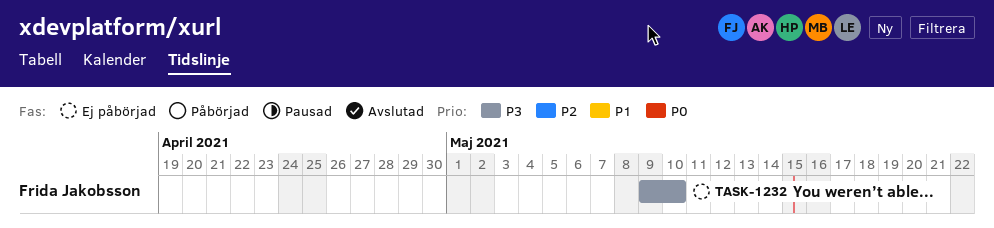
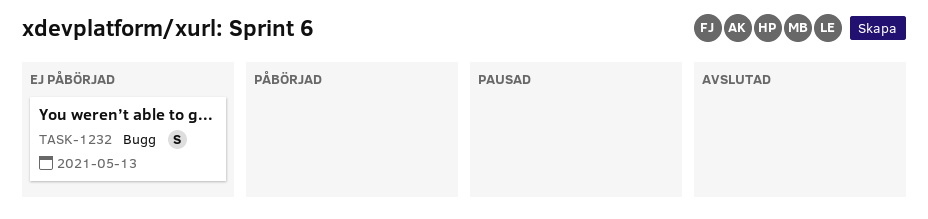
TASK-1232, due: May 10 -> May 13

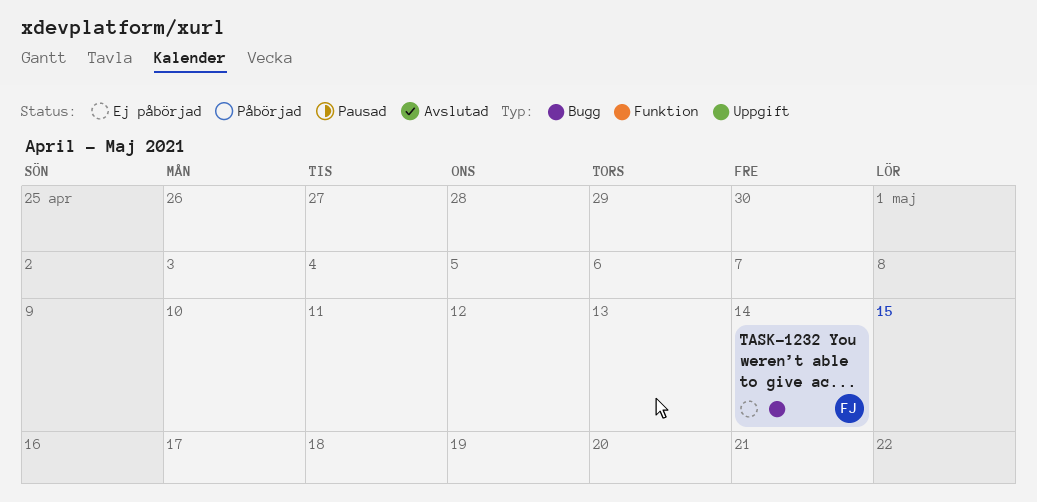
TASK-1232, due: May 13 -> May 14

